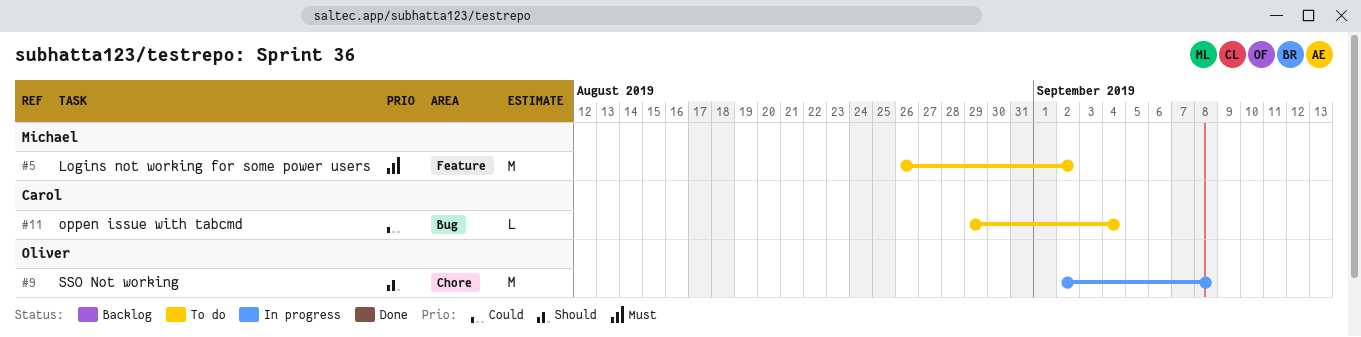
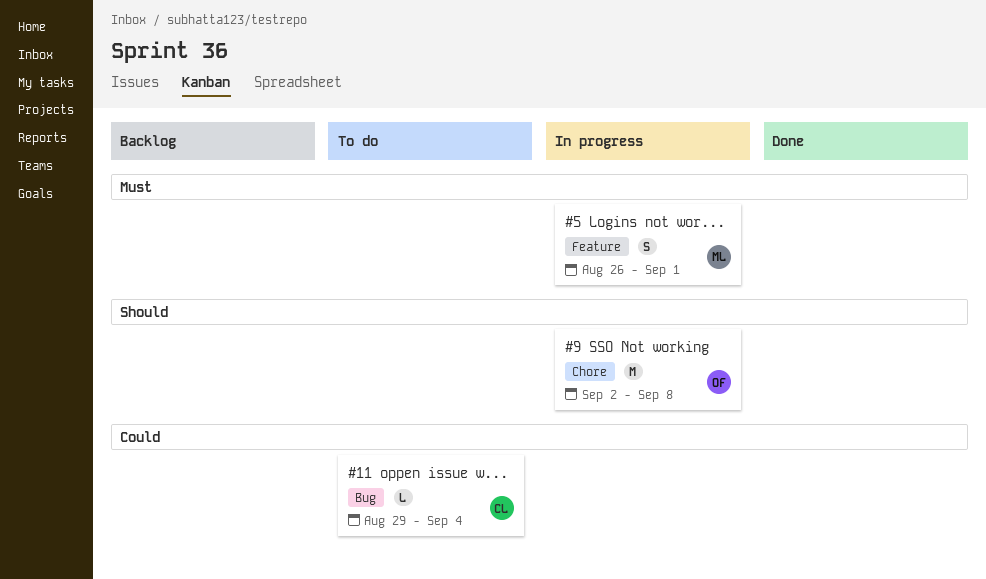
#5, status: To do -> In progress
#5, estimate: M -> S
#5, due: Sep 2 -> Sep 1

